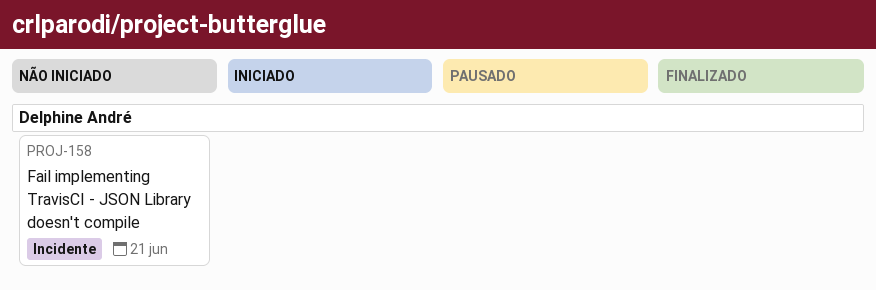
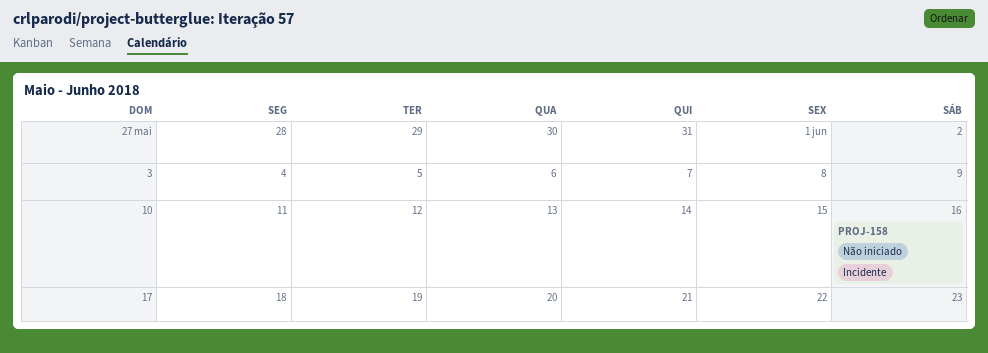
PROJ-158, due: Jun 21 -> Jun 16

